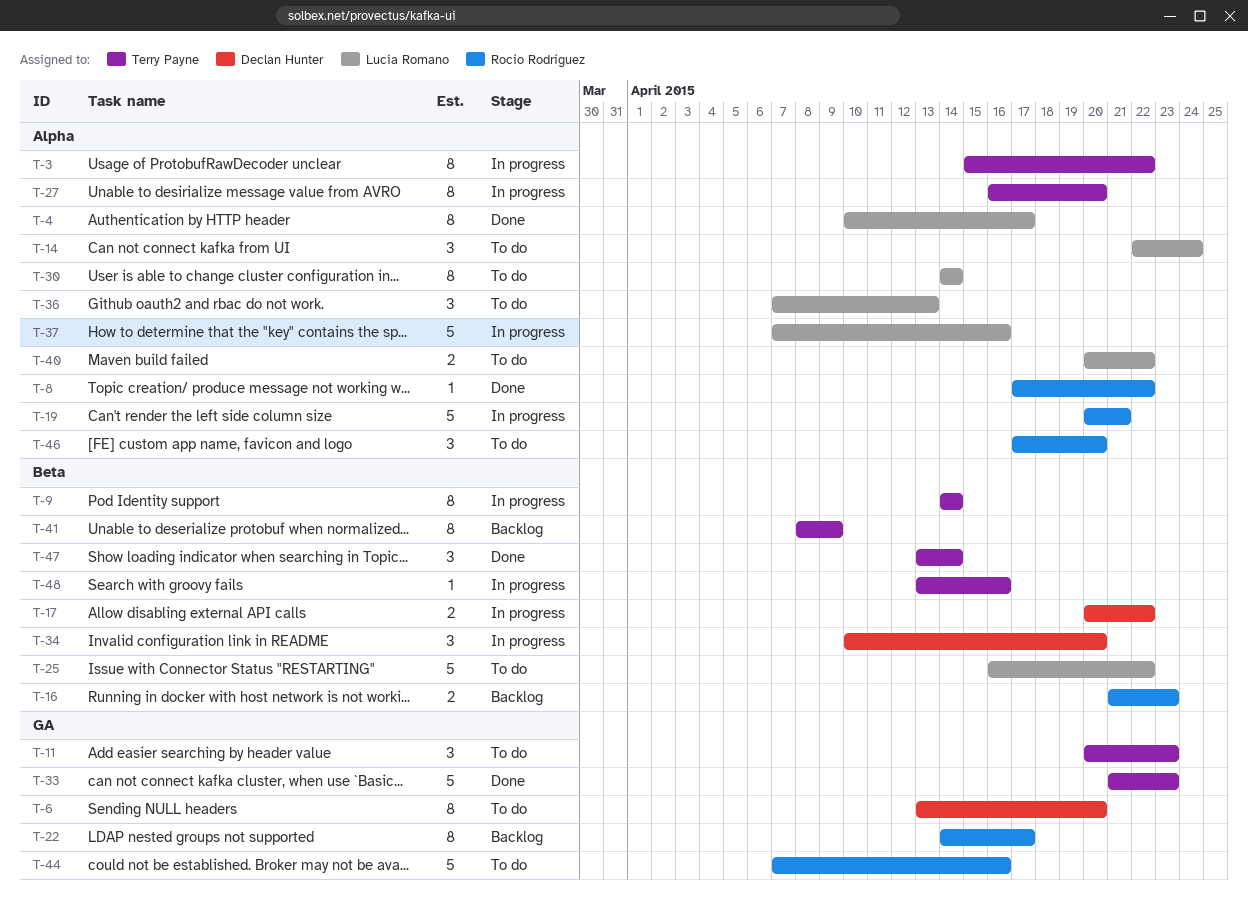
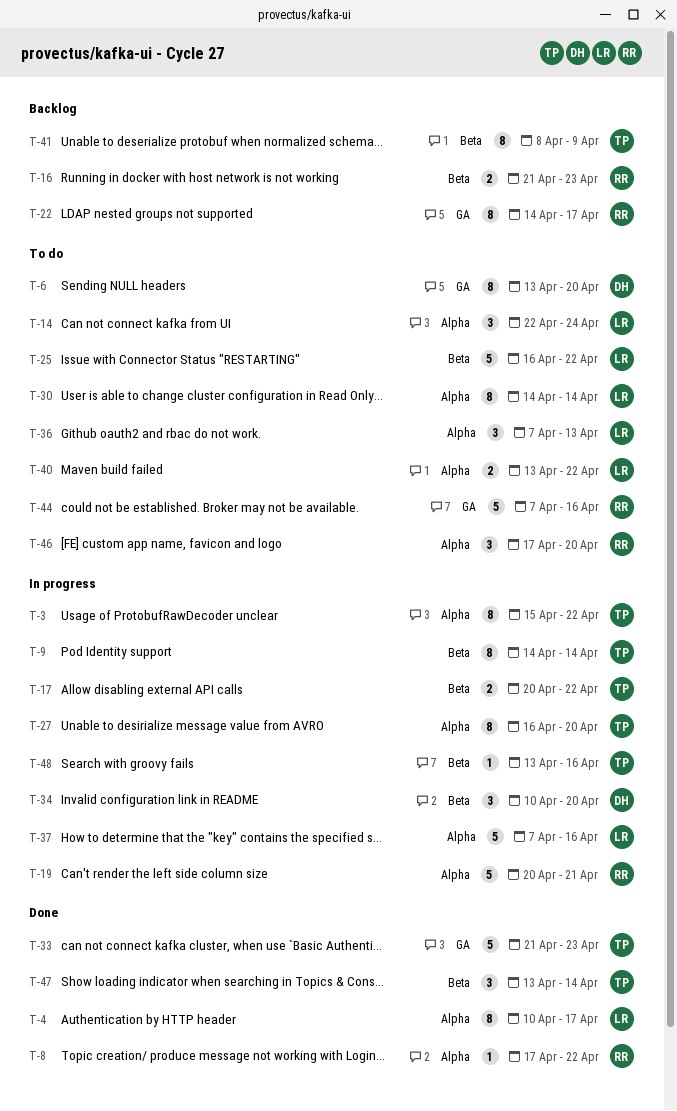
T-11: present -> none
T-17, owner: Declan Hunter -> Terry Payne
T-40, start: Apr 20 -> Apr 13

